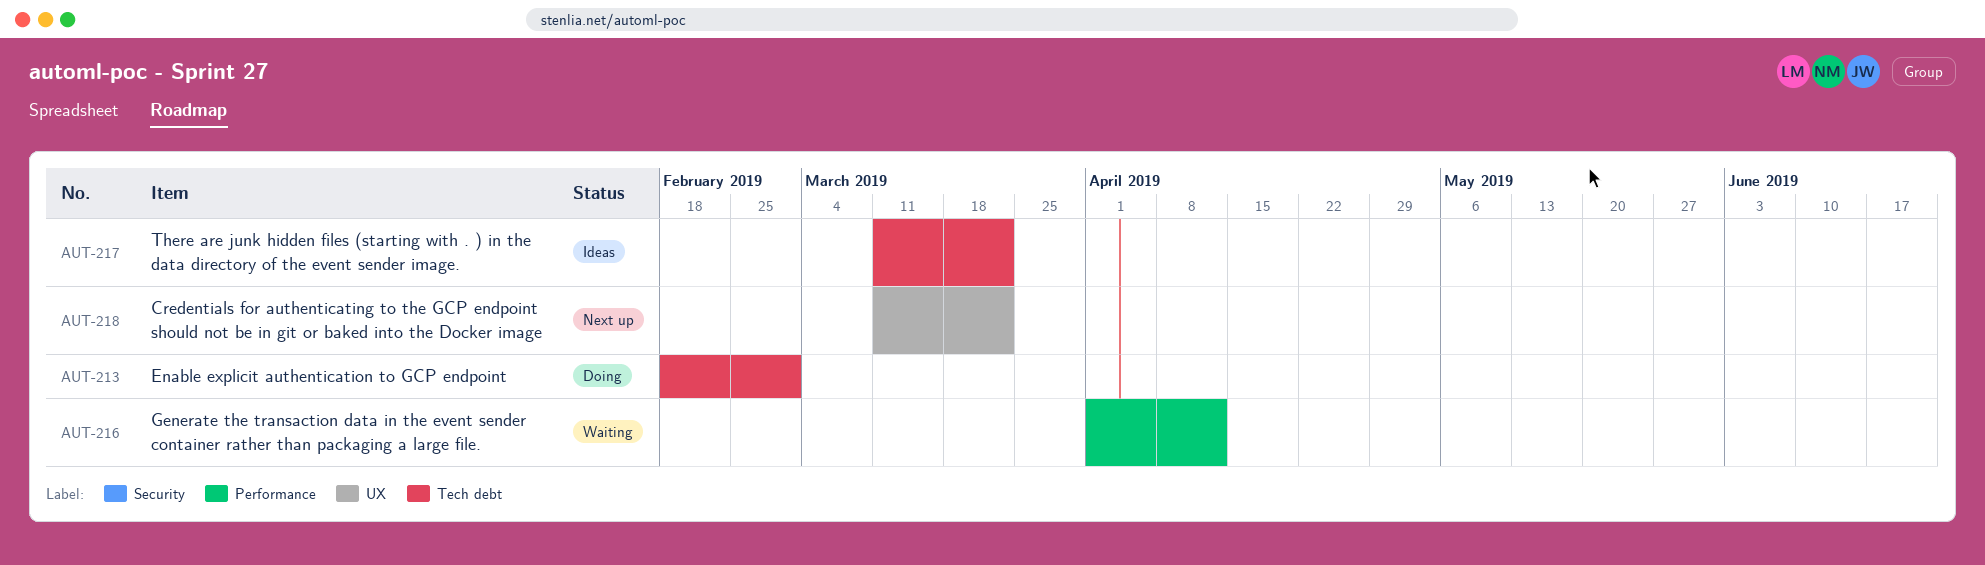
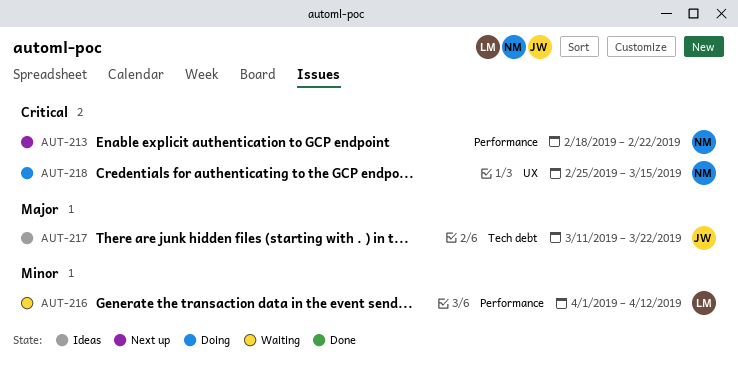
AUT-213, status: Doing -> Next up
AUT-213, label: Tech debt -> Performance
AUT-213, due: Mar 1 -> Feb 22
AUT-218, status: Next up -> Doing
AUT-218, start: Mar 11 -> Feb 25
AUT-218, due: Mar 22 -> Mar 15

